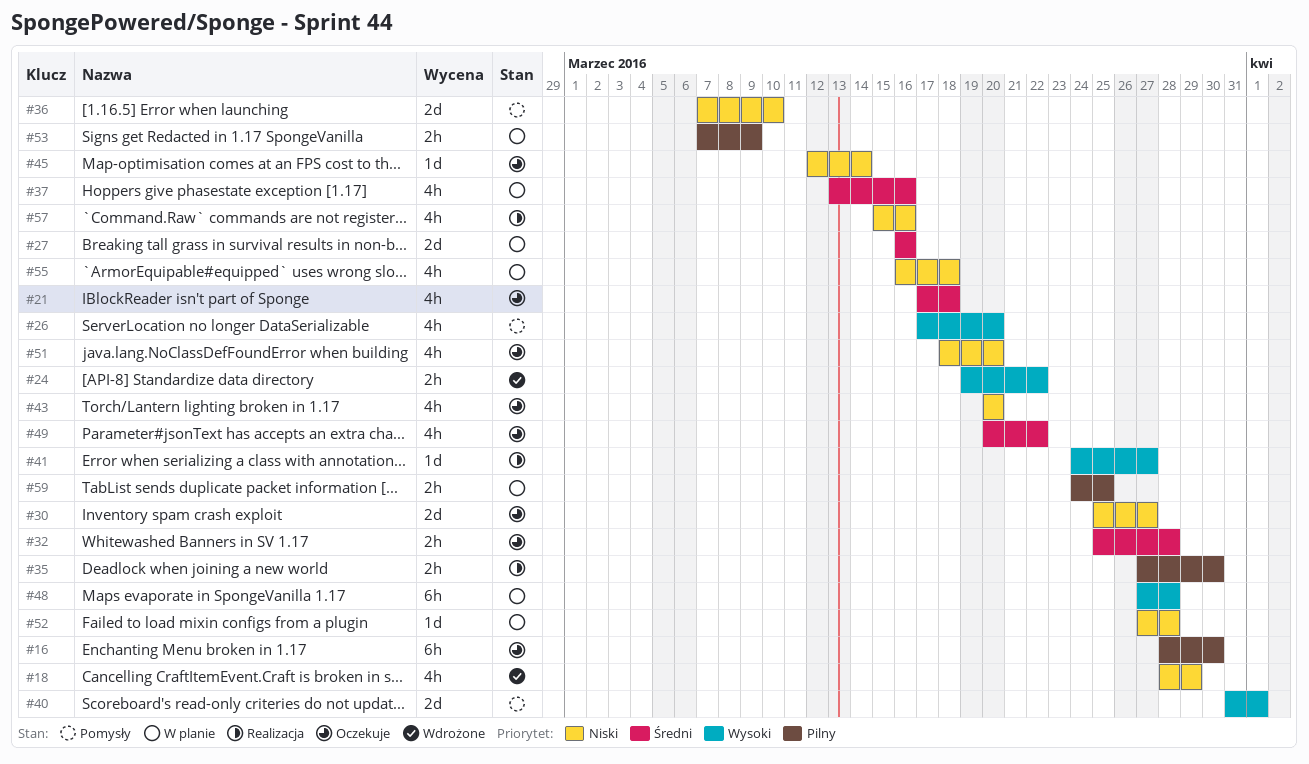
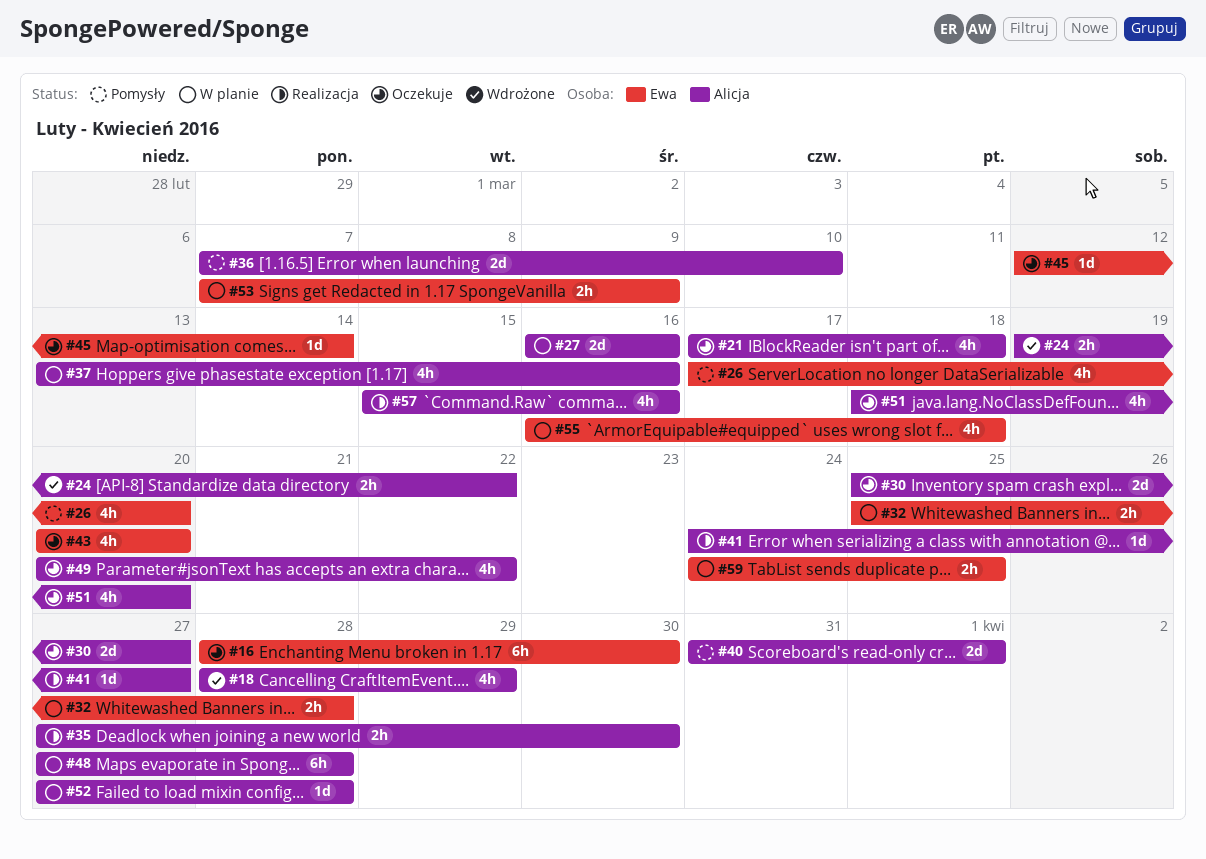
#32, status: Oczekuje -> W planie

